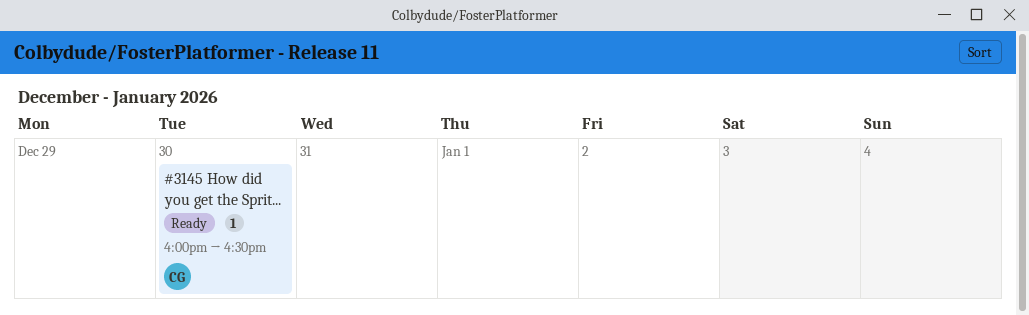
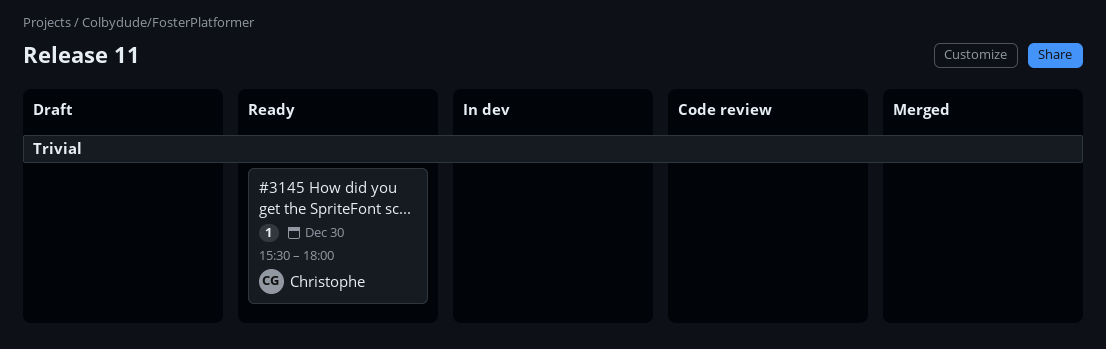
#3145, begins: 16:00 -> 15:30
#3145, ends: 16:30 -> 18:00

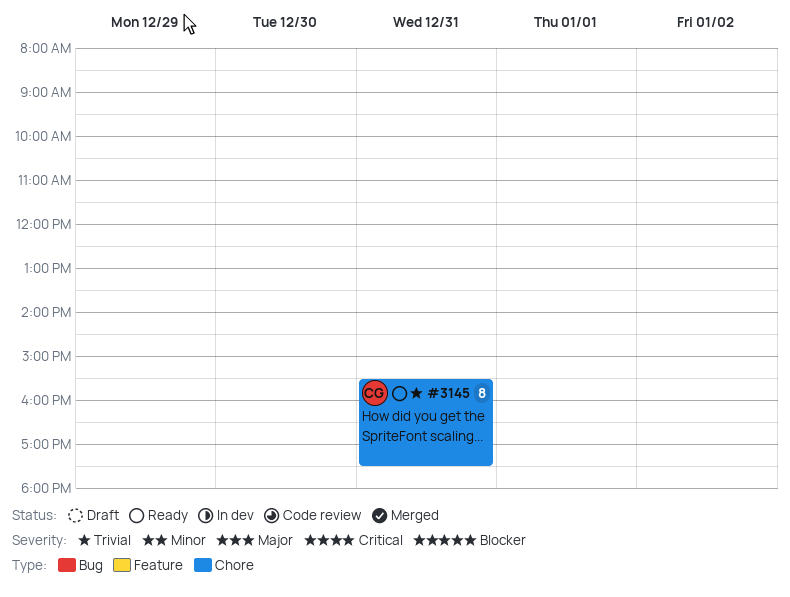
#3145, estimate: 1 -> 8
#3145, day: Dec 30 -> Dec 31
#3145, ends: 18:00 -> 17:30

